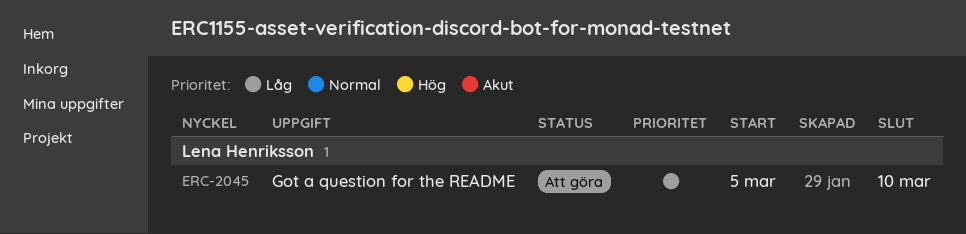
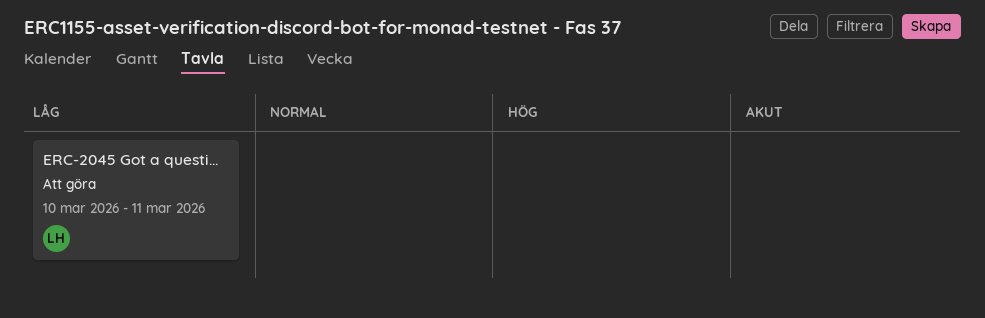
ERC-2045, start: Mar 5 -> Mar 10
ERC-2045, due: Mar 10 -> Mar 11

